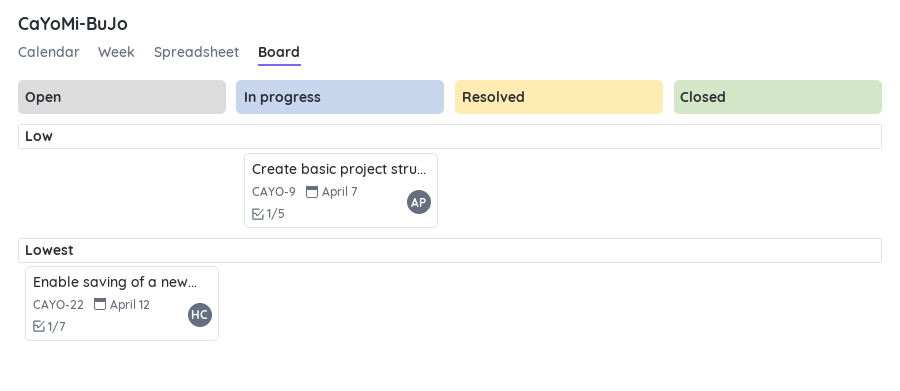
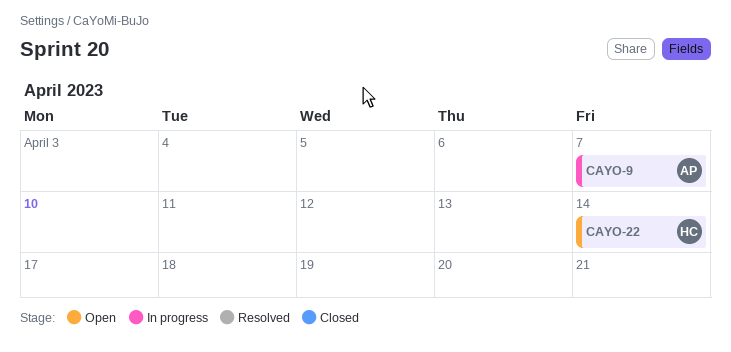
CAYO-22, due: Apr 12 -> Apr 14

